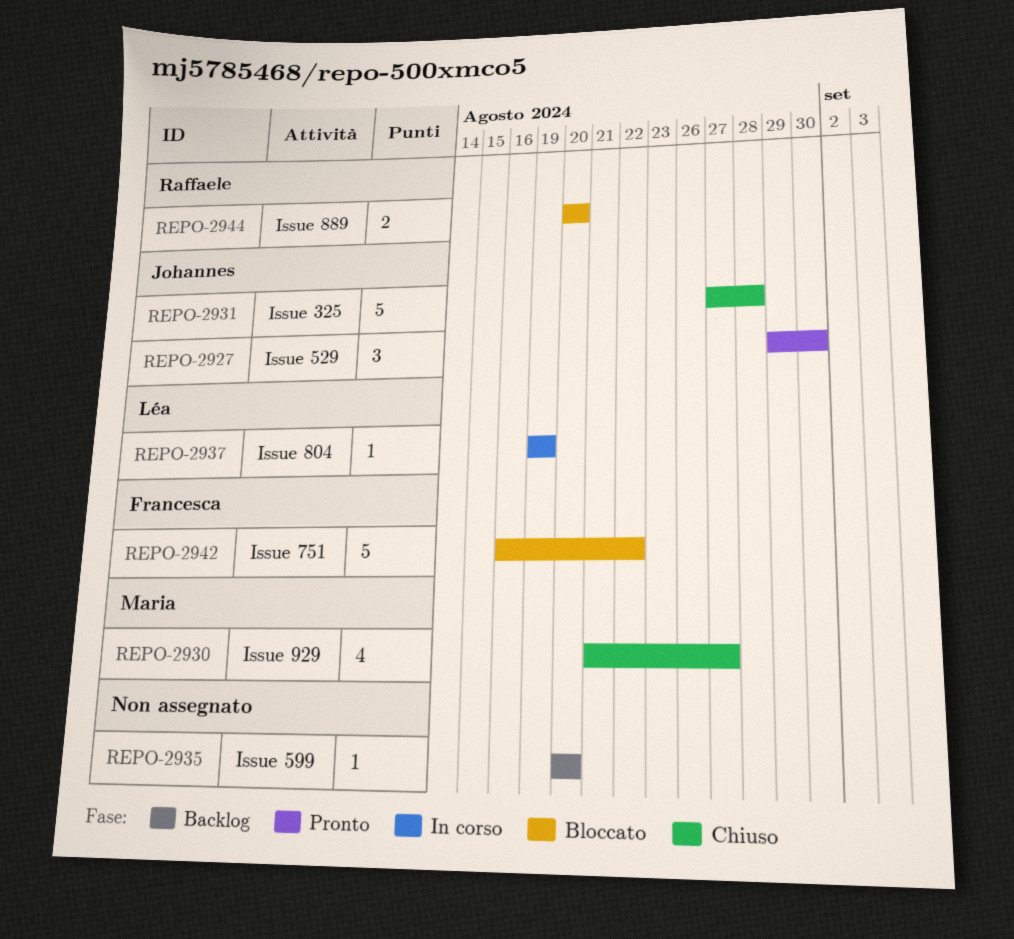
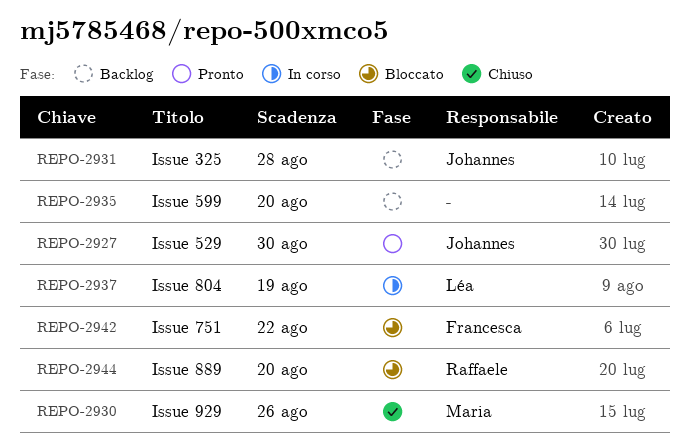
REPO-2930, due: Aug 27 -> Aug 26
REPO-2931, status: Chiuso -> Backlog

